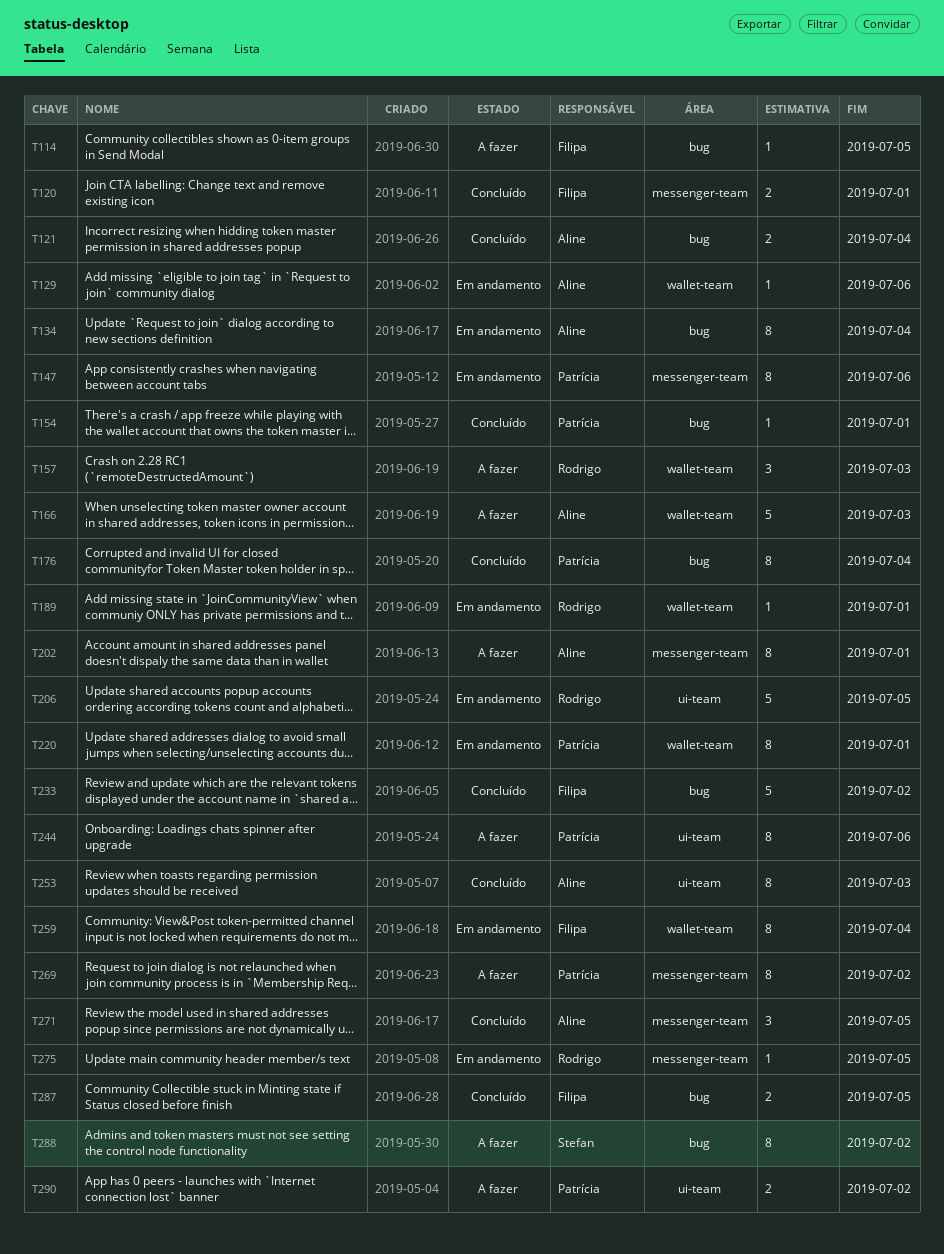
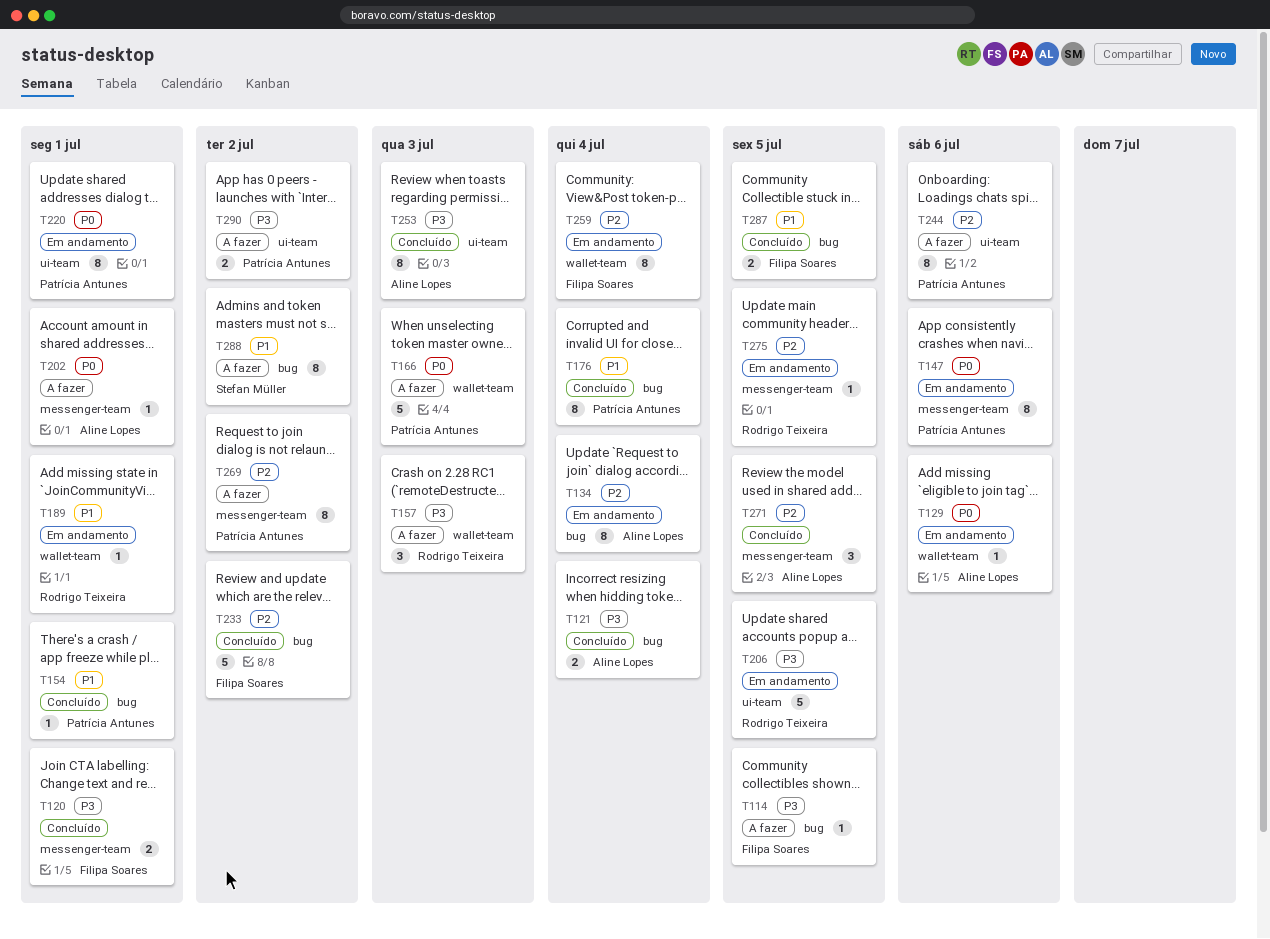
T166, owner: Aline Lopes -> Patrícia Antunes
T202, estimate: 8 -> 1
T220, label: wallet-team -> ui-team

